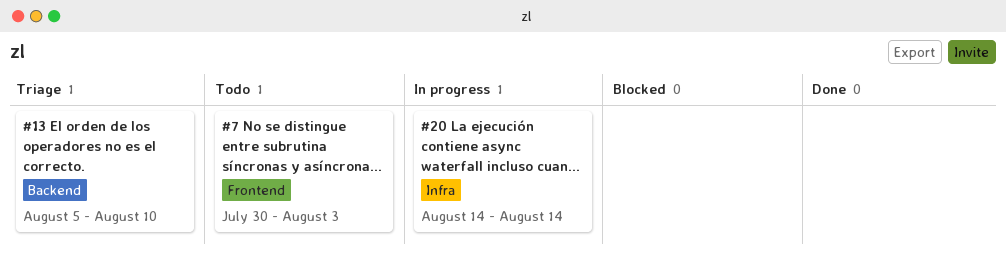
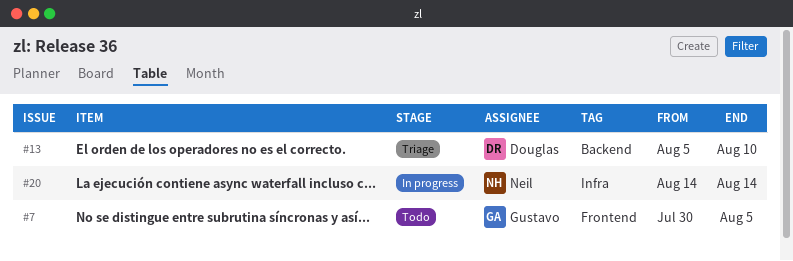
#7, due: Aug 3 -> Aug 5

